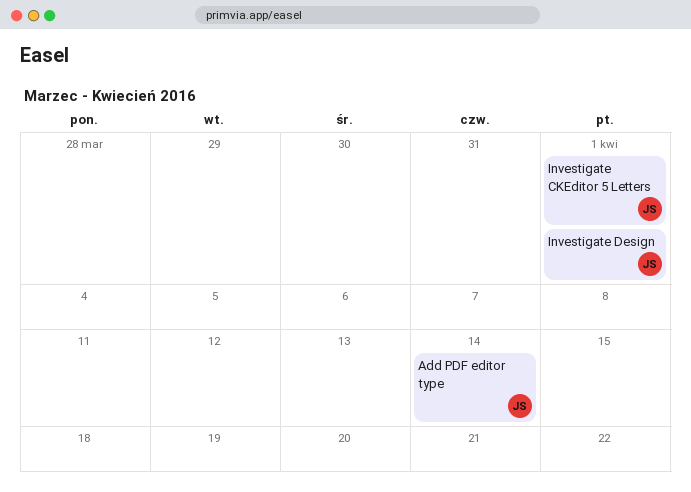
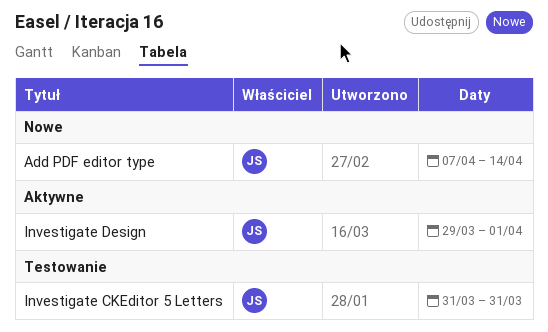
Investigate CKEditor 5 Letters, due: Apr 1 -> Mar 31

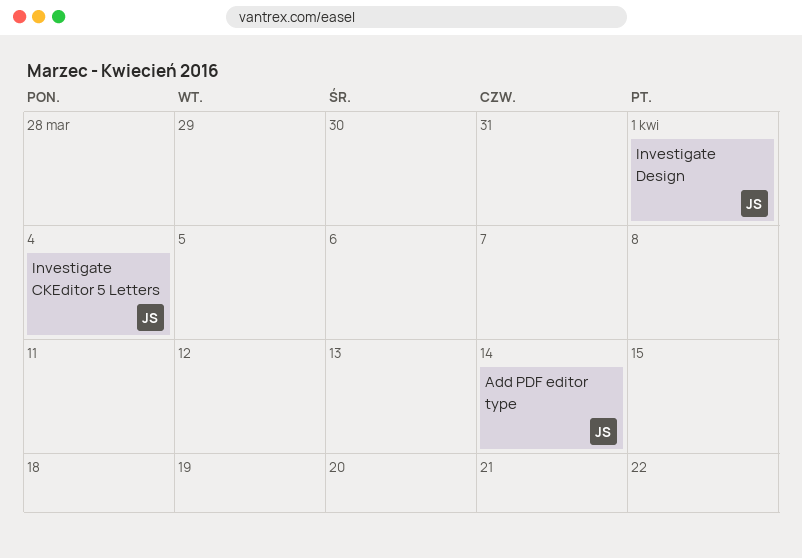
Investigate CKEditor 5 Letters, due: Mar 31 -> Apr 4

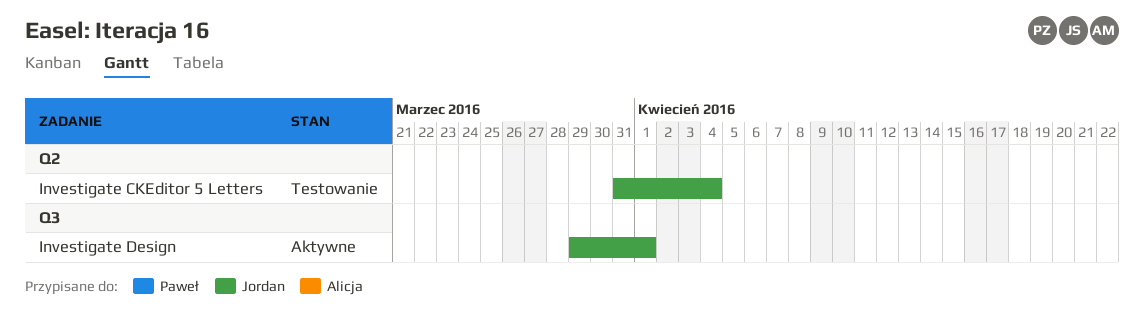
Add PDF editor type: present -> none

